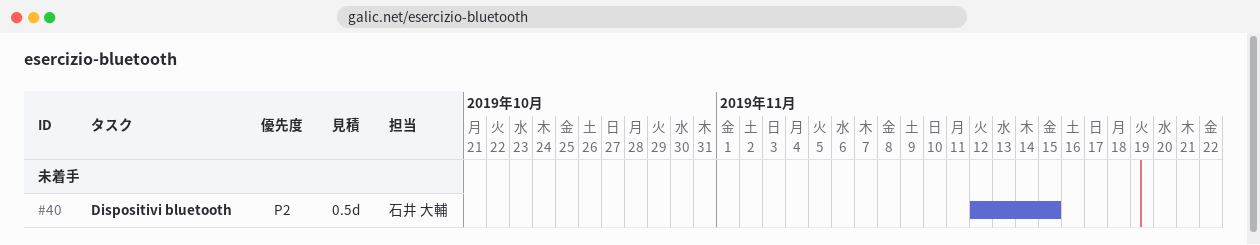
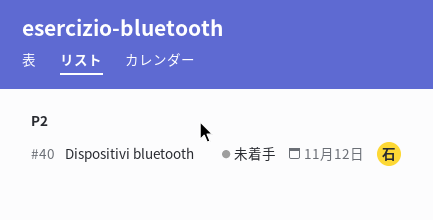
#40, due: Nov 15 -> Nov 12

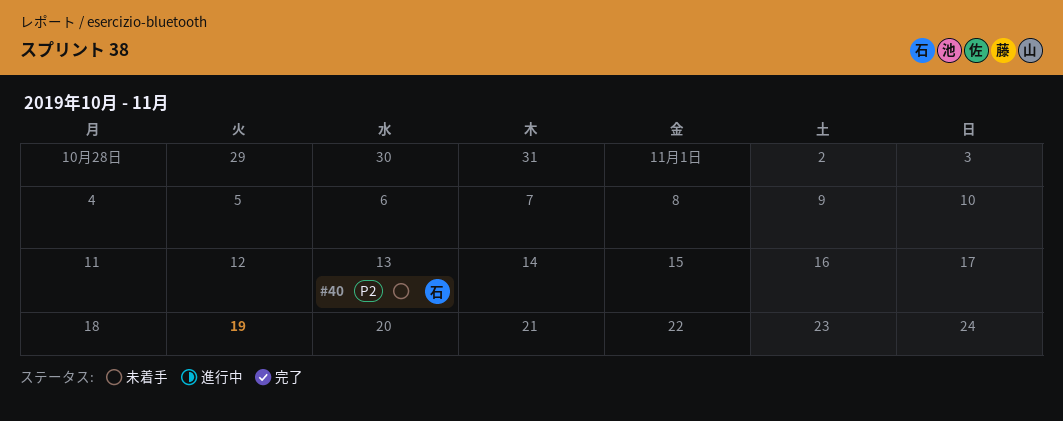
#40, due: Nov 12 -> Nov 13

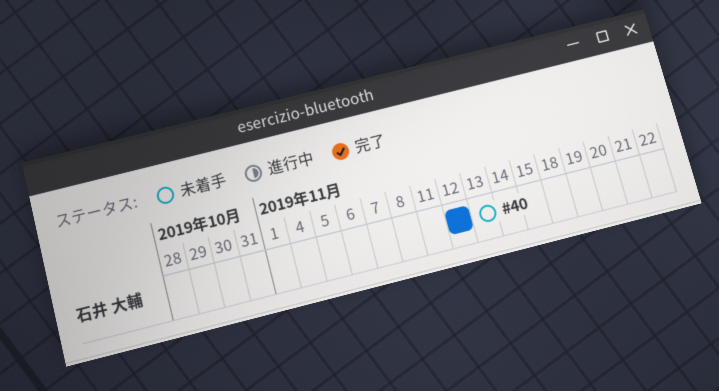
#40, due: Nov 13 -> Nov 12

